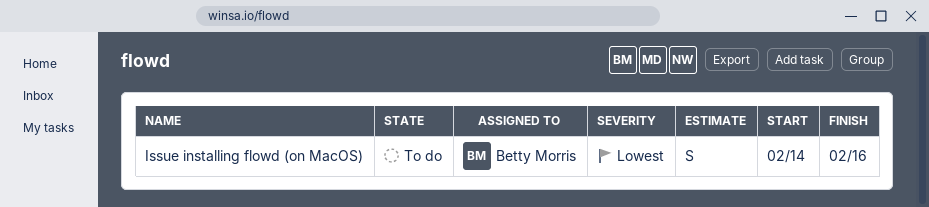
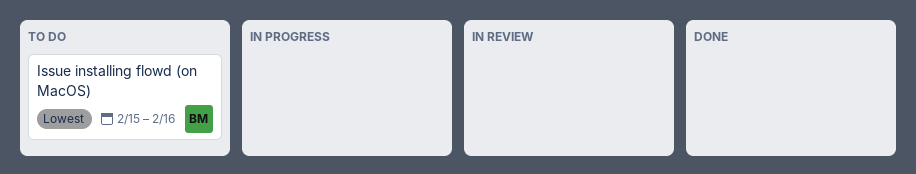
Issue installing flowd (on MacOS), start: Feb 14 -> Feb 15

